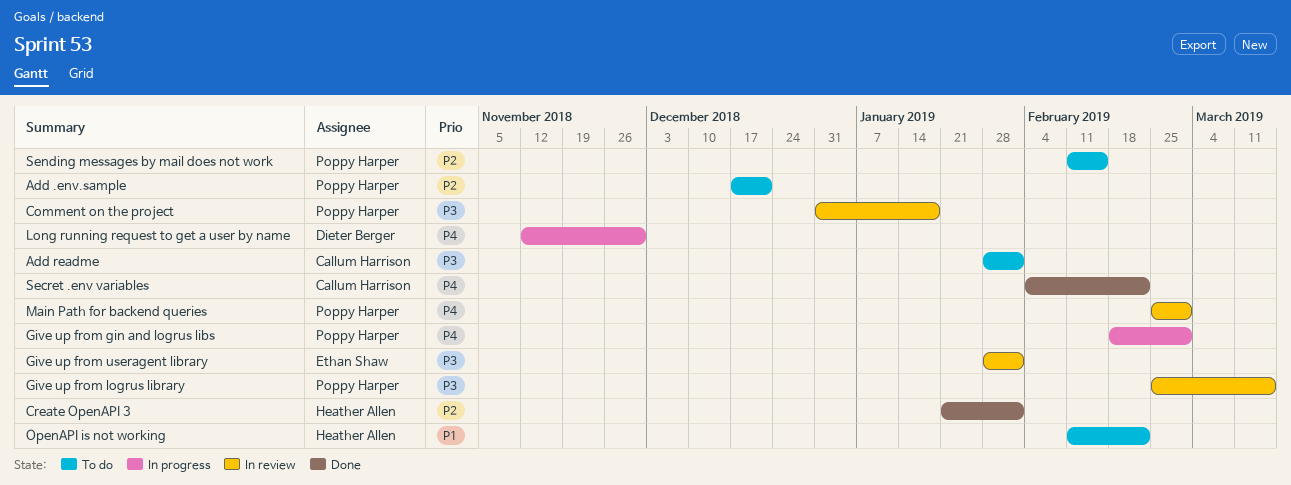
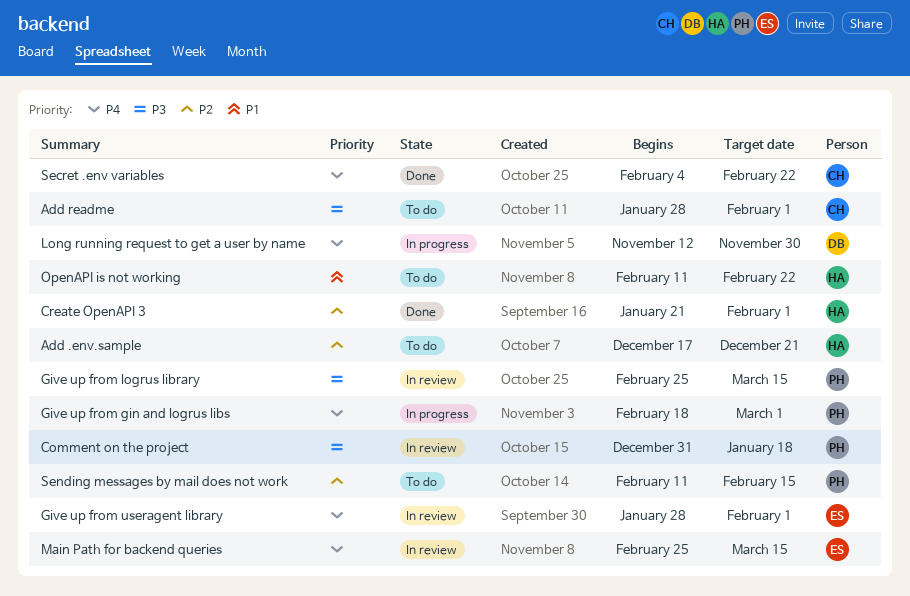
Add .env.sample, owner: Poppy Harper -> Heather Allen
Give up from useragent library, priority: P3 -> P4
Main Path for backend queries, owner: Poppy Harper -> Ethan Shaw
Main Path for backend queries, due: Mar 1 -> Mar 15

